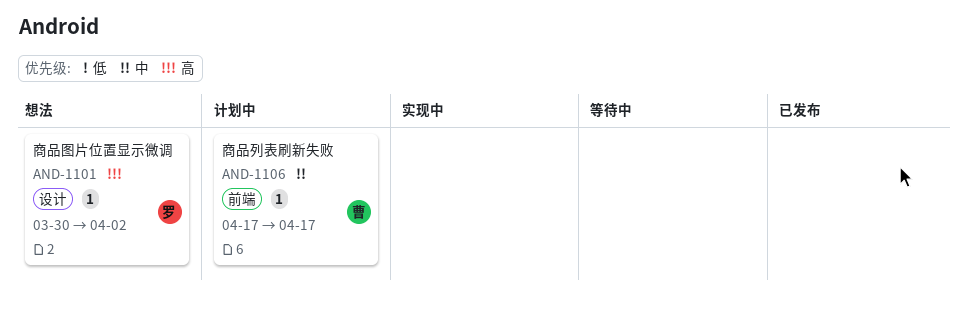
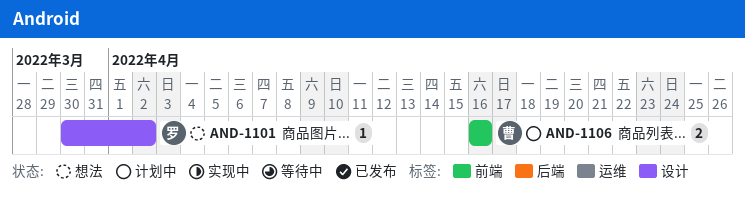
AND-1106, estimate: 1 -> 2
AND-1106, start: Apr 17 -> Apr 16
AND-1106, due: Apr 17 -> Apr 16

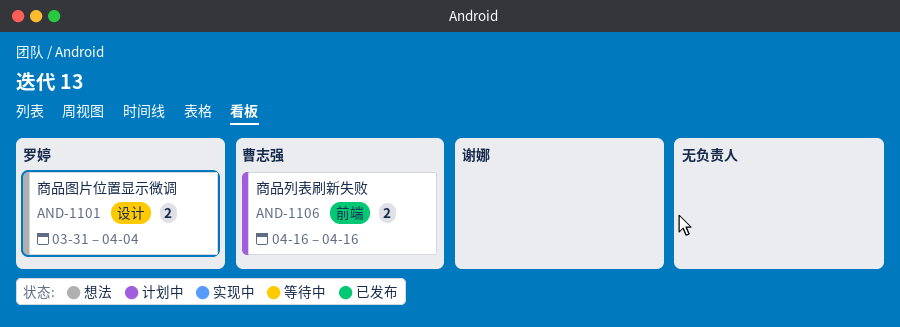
AND-1101, estimate: 1 -> 2
AND-1101, start: Mar 30 -> Mar 31
AND-1101, due: Apr 2 -> Apr 4

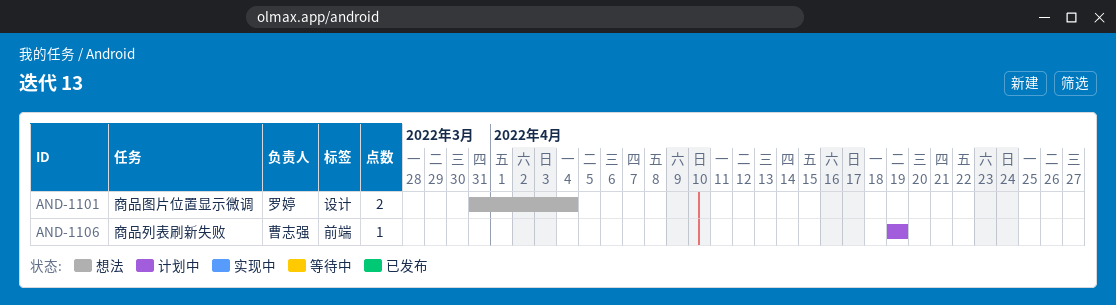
AND-1106, estimate: 2 -> 1
AND-1106, start: Apr 16 -> Apr 19
AND-1106, due: Apr 16 -> Apr 19

